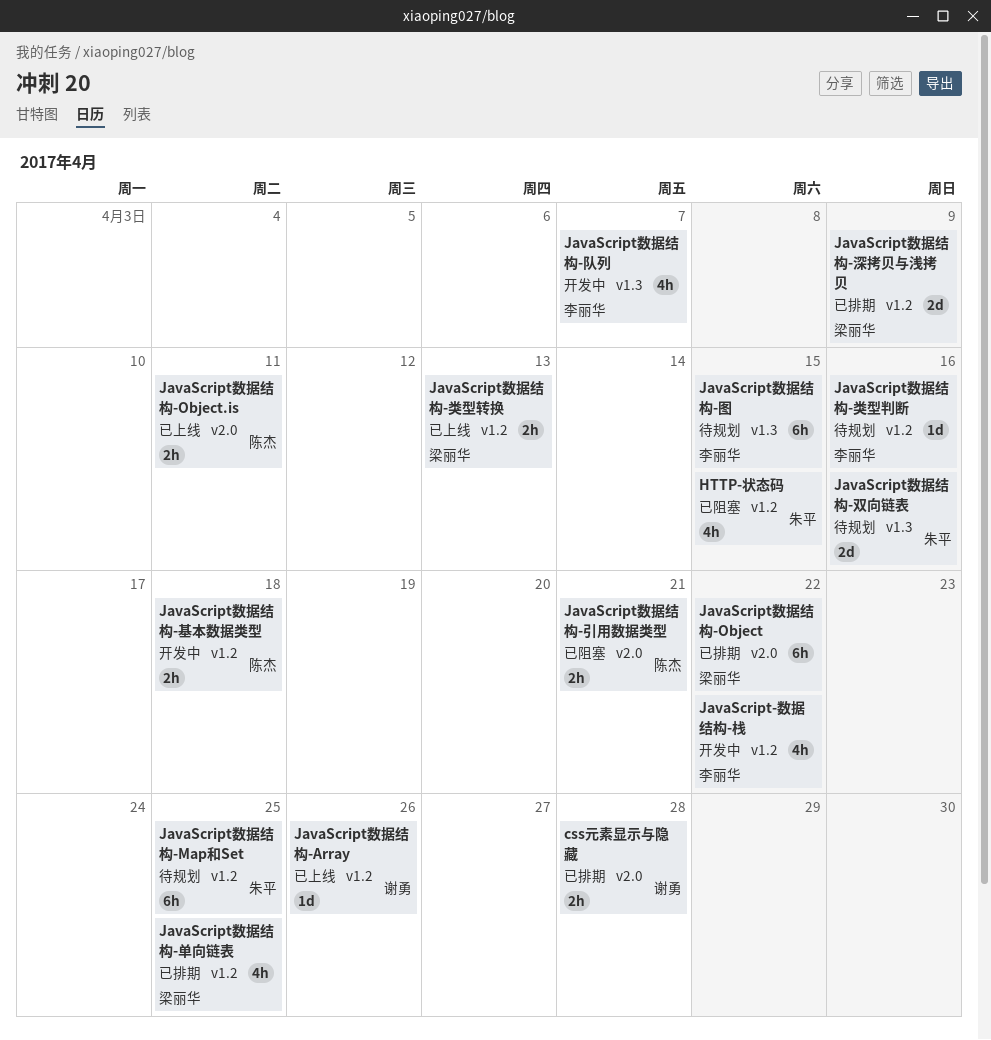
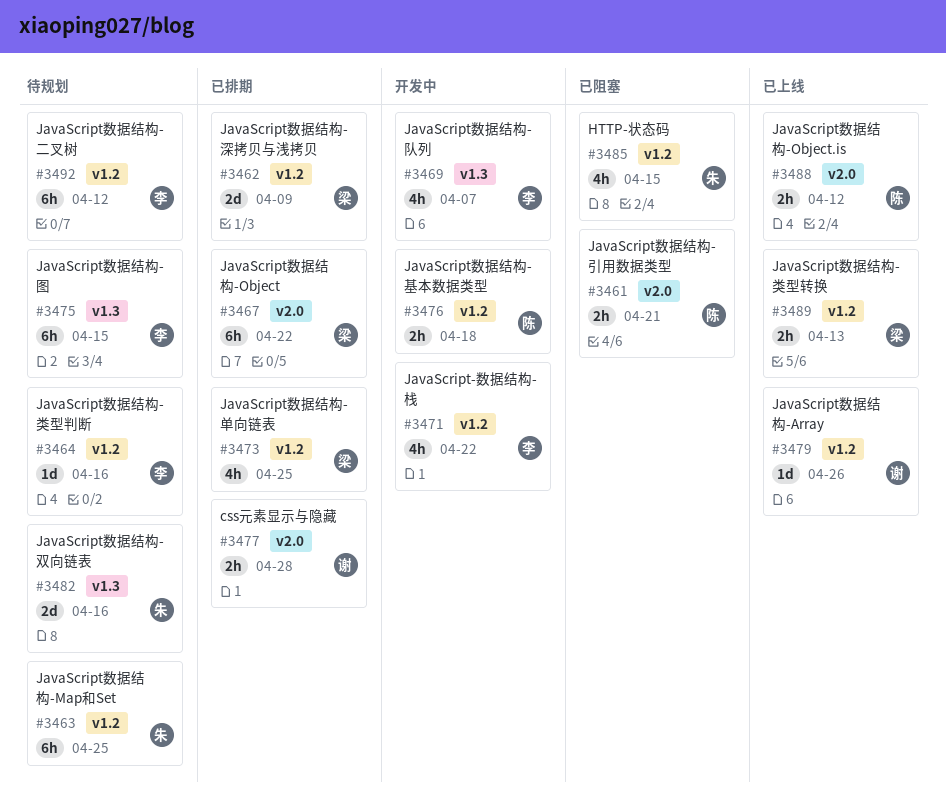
JavaScript数据结构-Object.is, due: Apr 11 -> Apr 12
JavaScript数据结构-二叉树: none -> present

